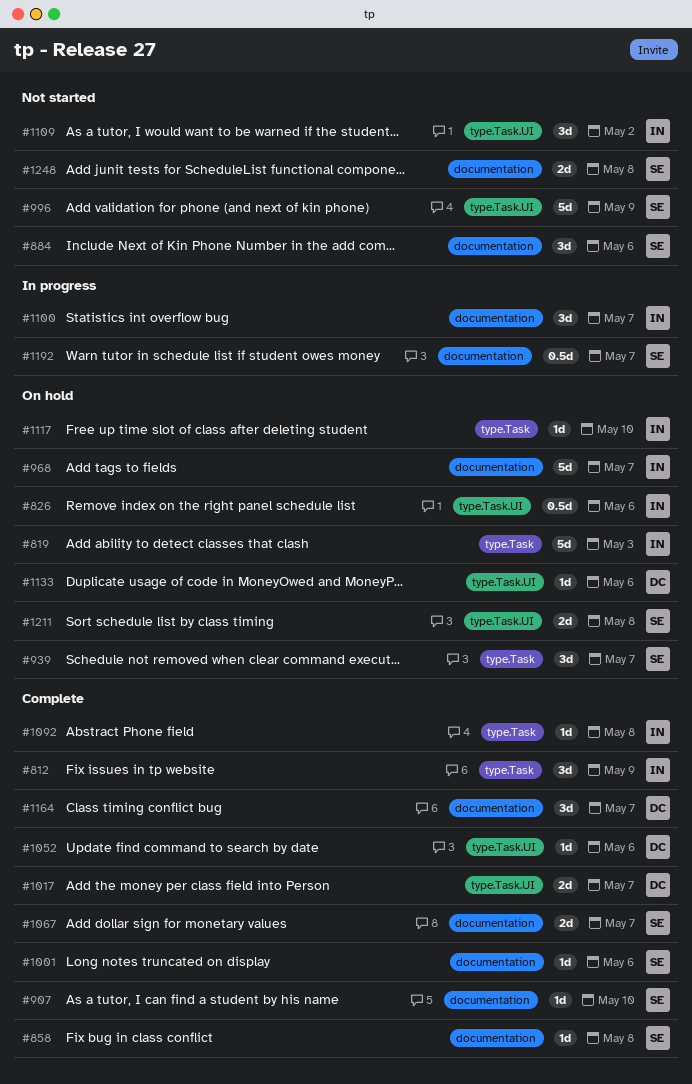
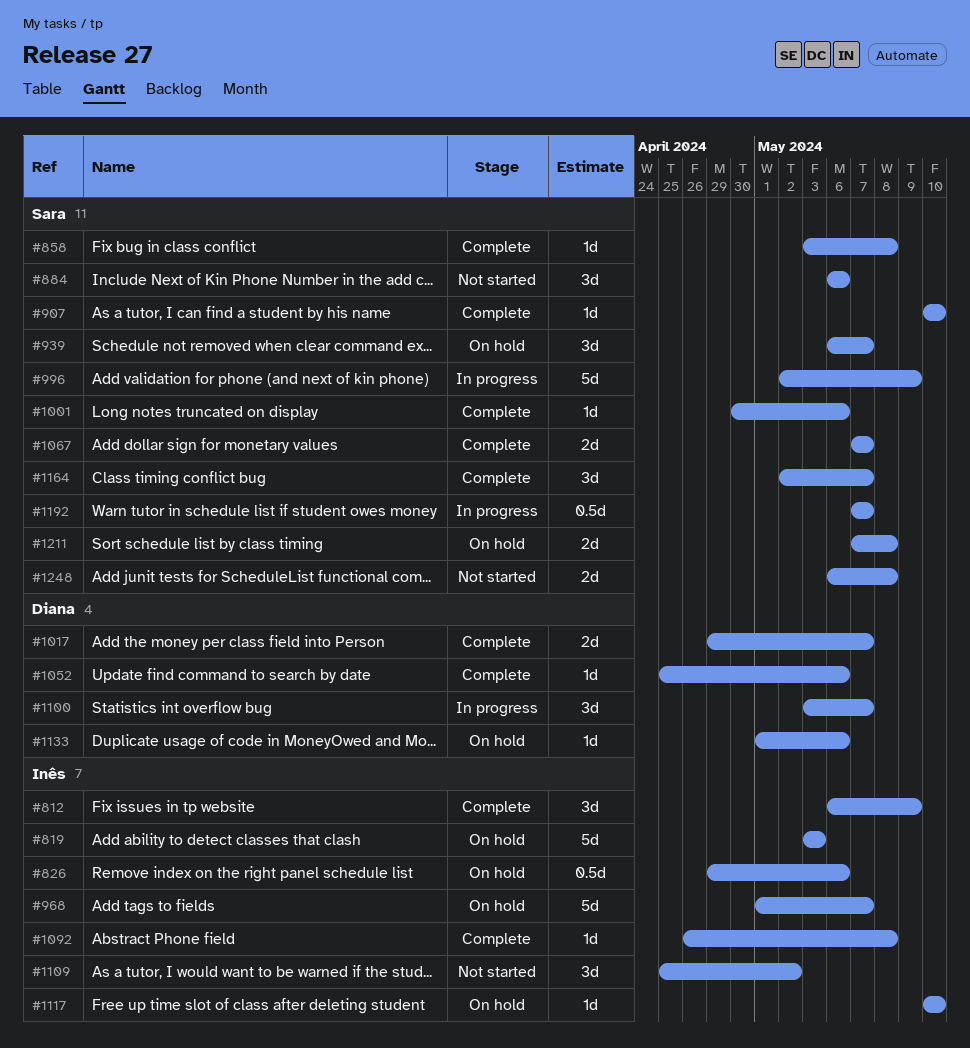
#996, status: Not started -> In progress
#1100, owner: Inês -> Diana
#1164, owner: Diana -> Sara

